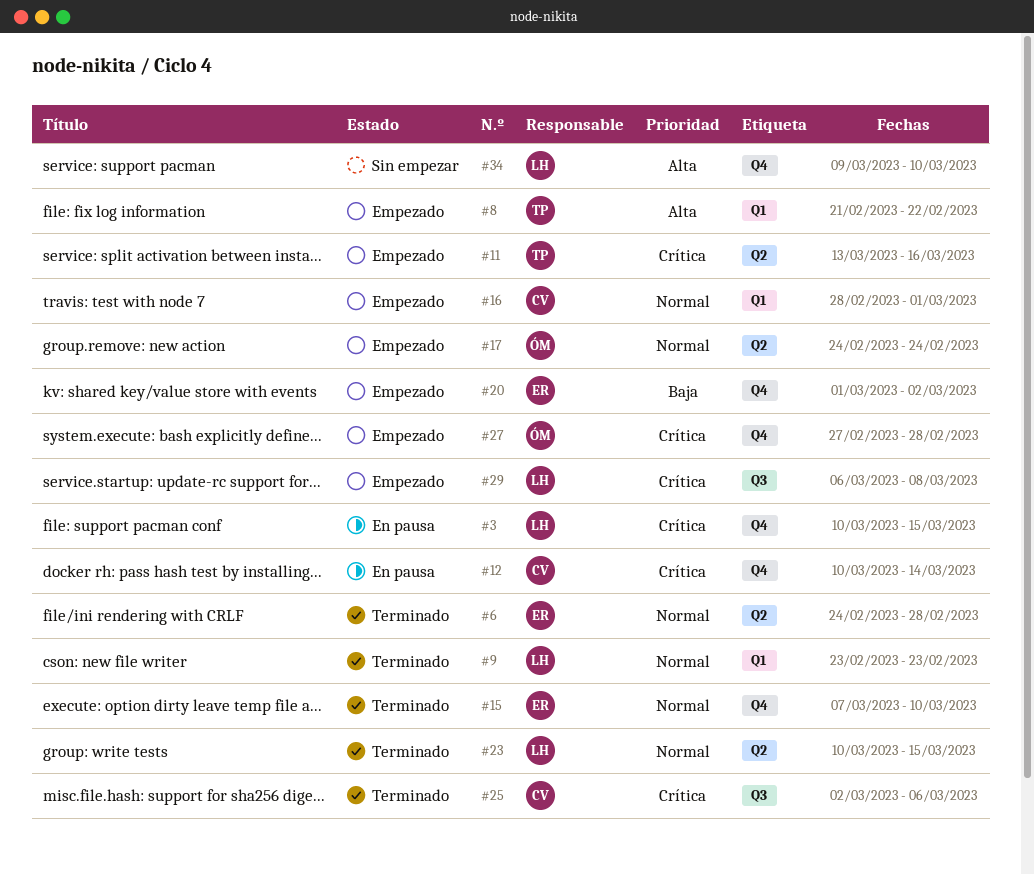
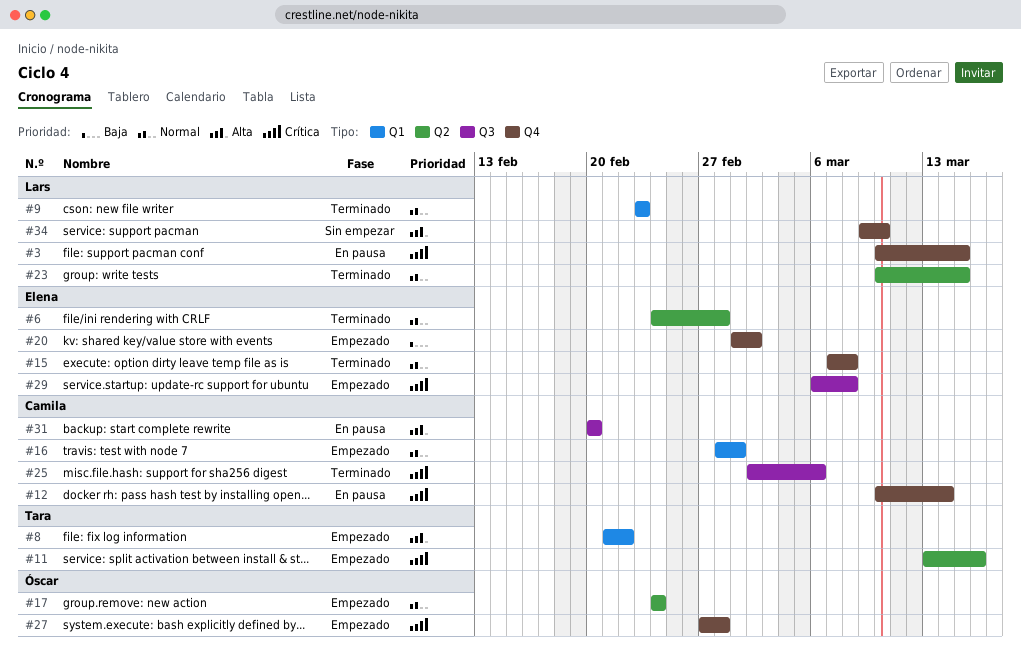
#15, due: Mar 10 -> Mar 8
#29, owner: Lars -> Elena
#31: none -> present

